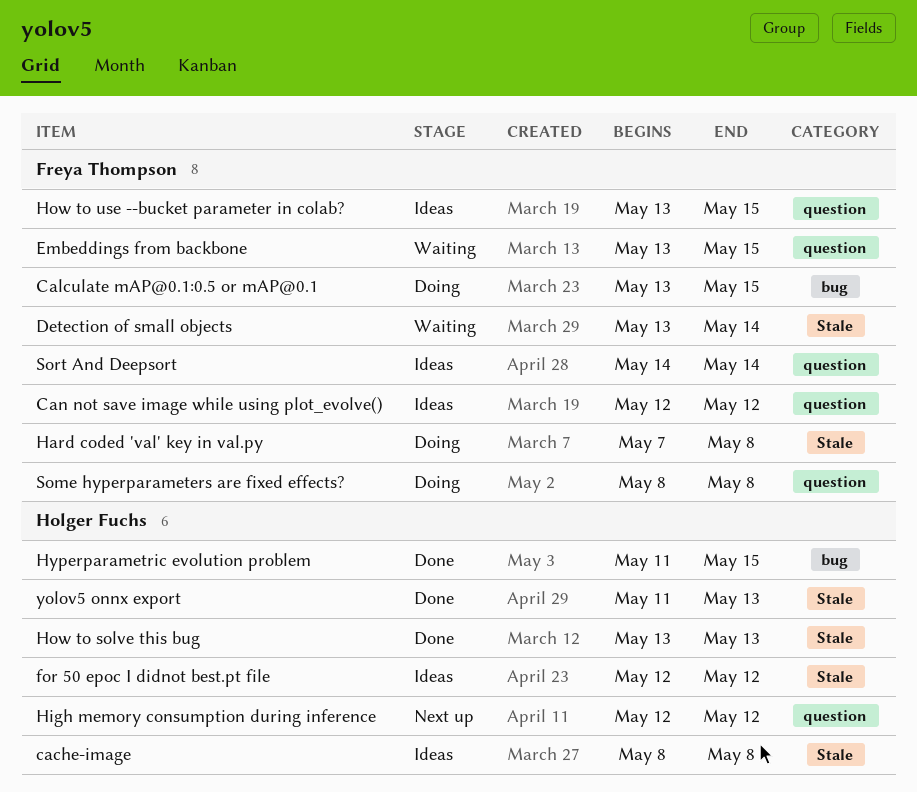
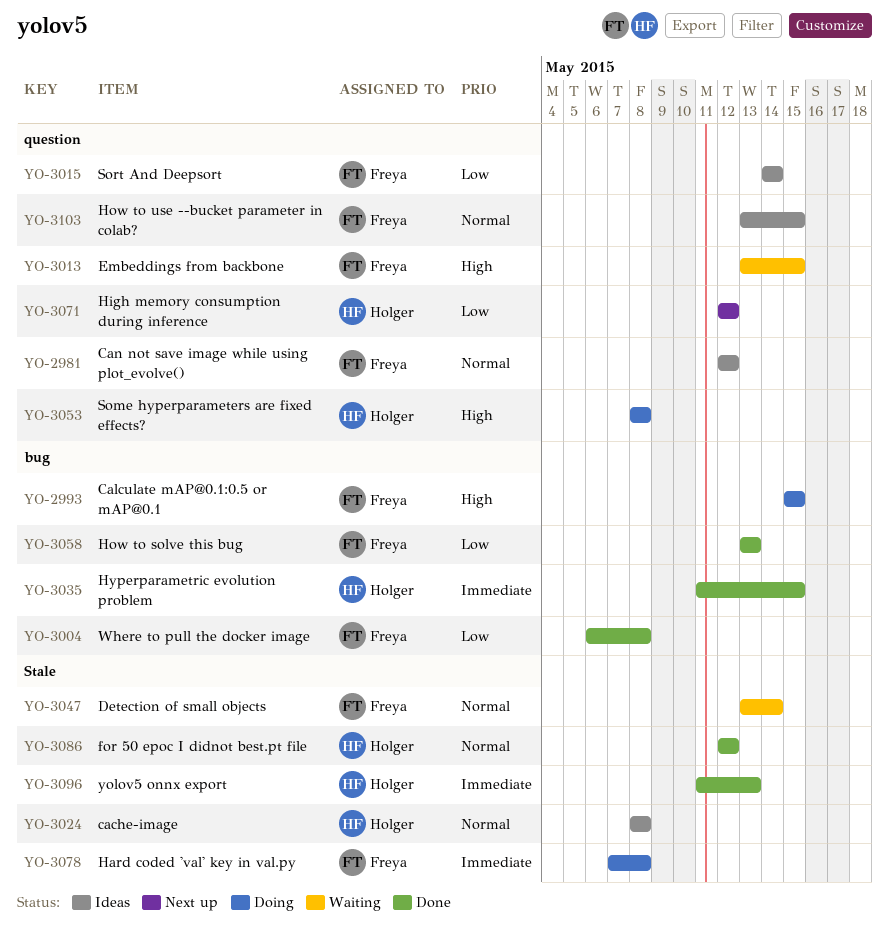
Calculate mAP@0.1:0.5 or mAP@0.1, start: May 13 -> May 15
for 50 epoc I didnot best.pt file, status: Ideas -> Done
How to solve this bug, owner: Holger Fuchs -> Freya Thompson
How to solve this bug, label: Stale -> bug
Some hyperparameters are fixed effects?, owner: Freya Thompson -> Holger Fuchs
Where to pull the docker image: none -> present

